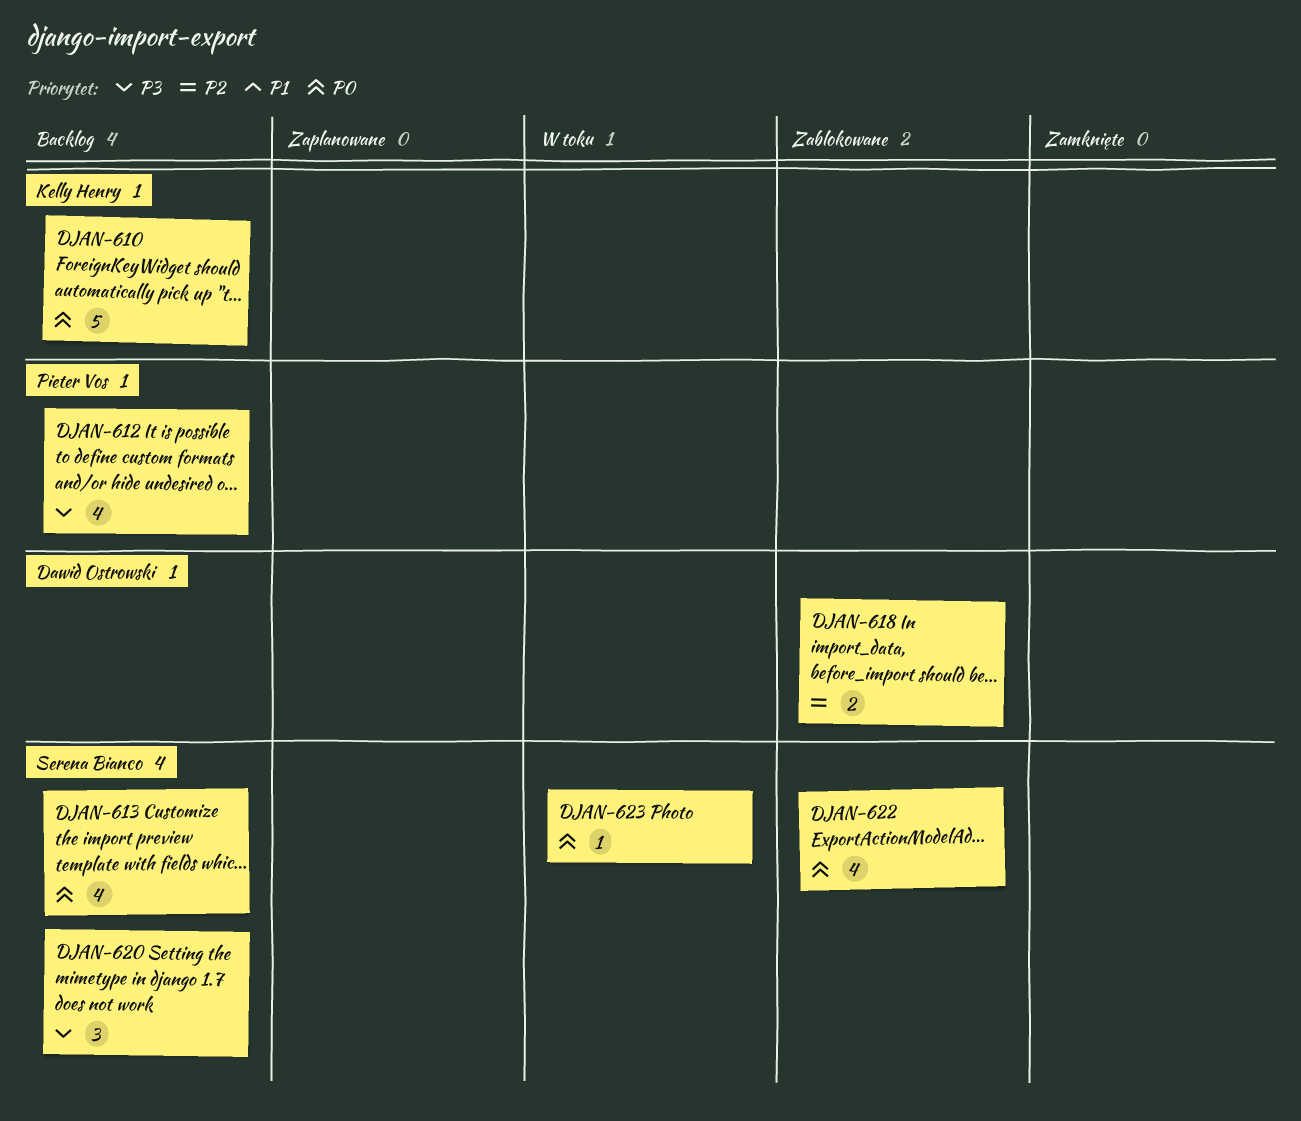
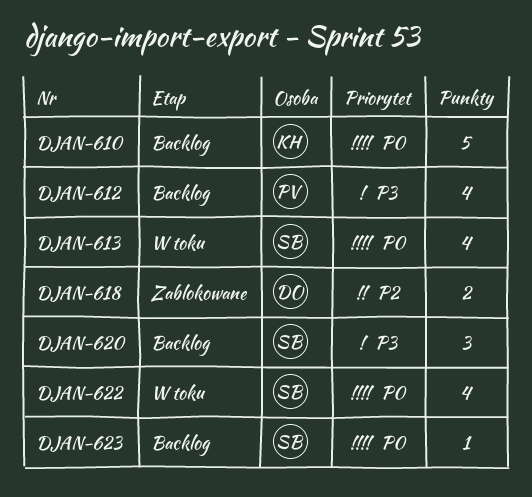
DJAN-613, status: Backlog -> W toku
DJAN-622, status: Zablokowane -> W toku
DJAN-623, status: W toku -> Backlog

